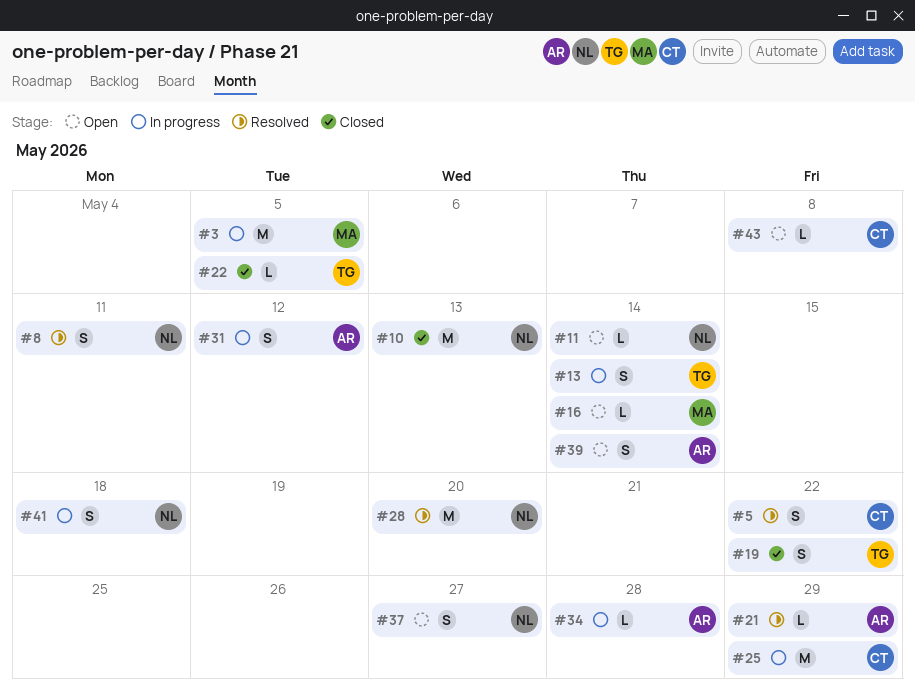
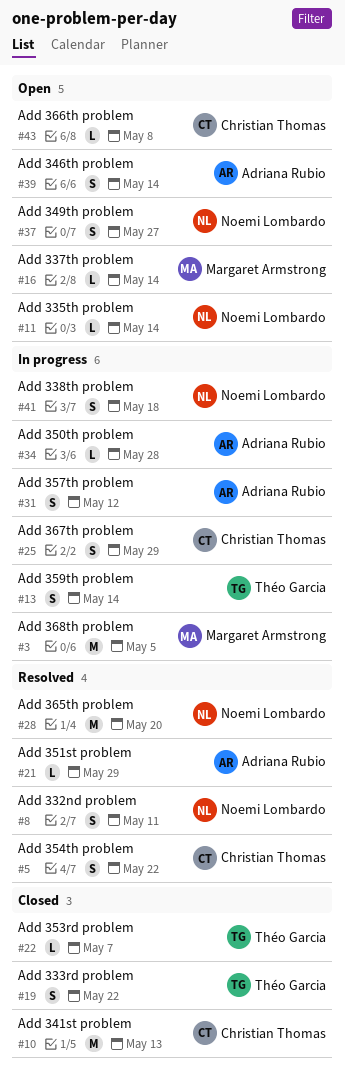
#10, owner: Noemi Lombardo -> Christian Thomas
#22, due: May 5 -> May 7
#25, estimate: M -> S

